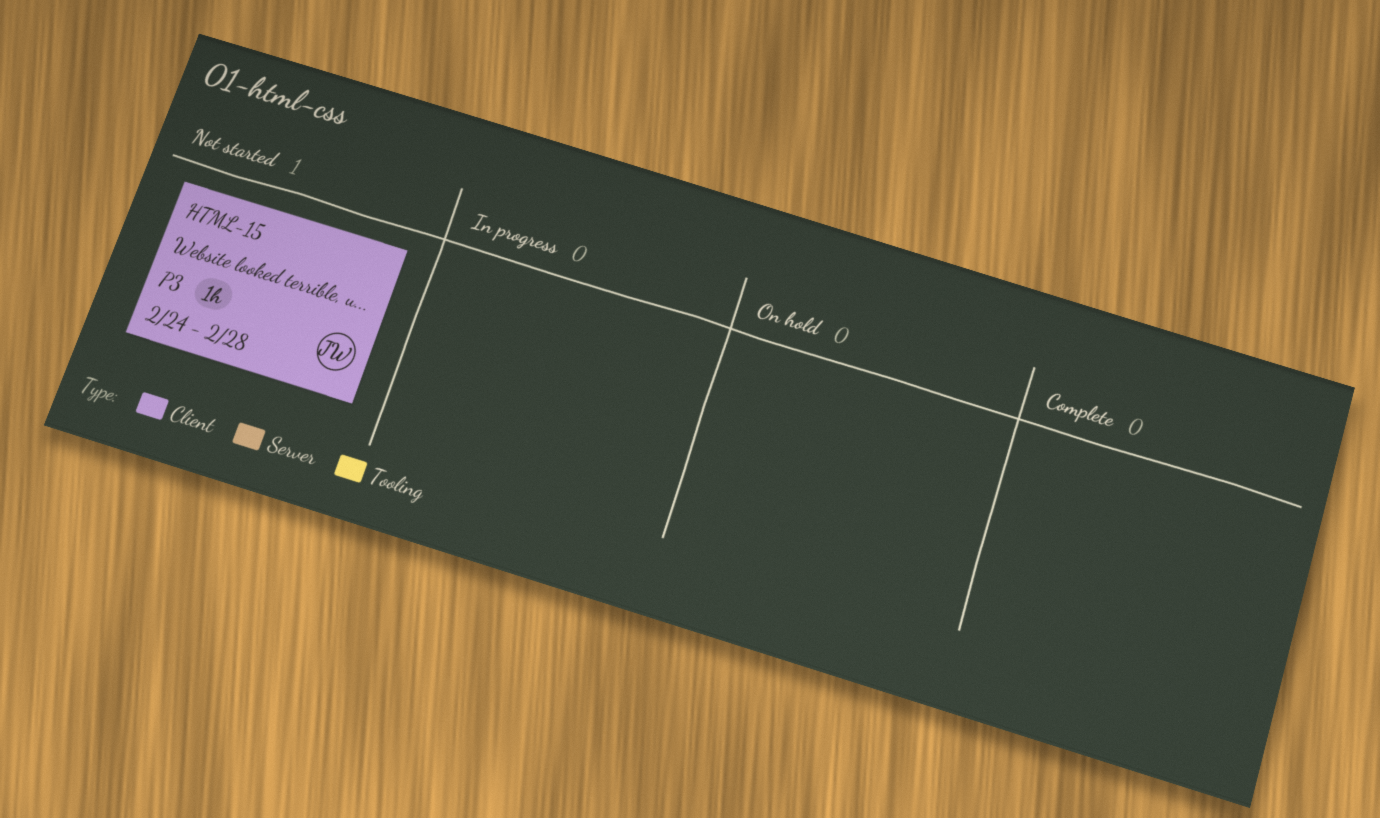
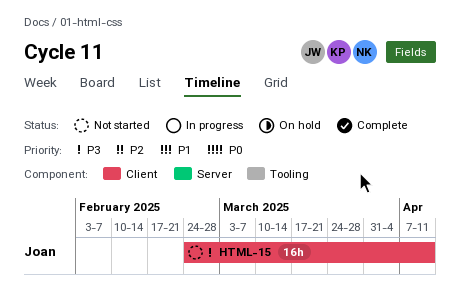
HTML-15, estimate: 1h -> 16h
HTML-15, due: Feb 28 -> Apr 11

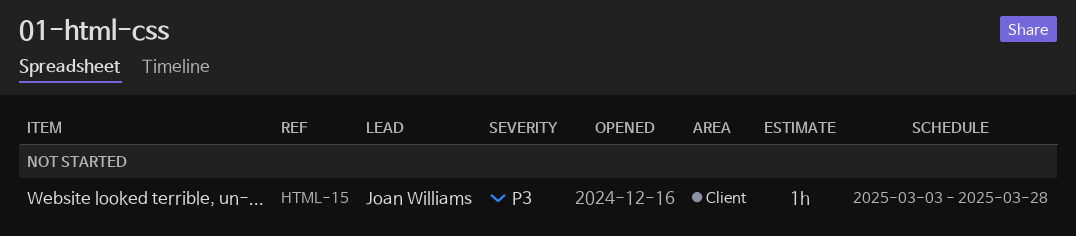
HTML-15, estimate: 16h -> 1h
HTML-15, start: Feb 24 -> Mar 3
HTML-15, due: Apr 11 -> Mar 28

